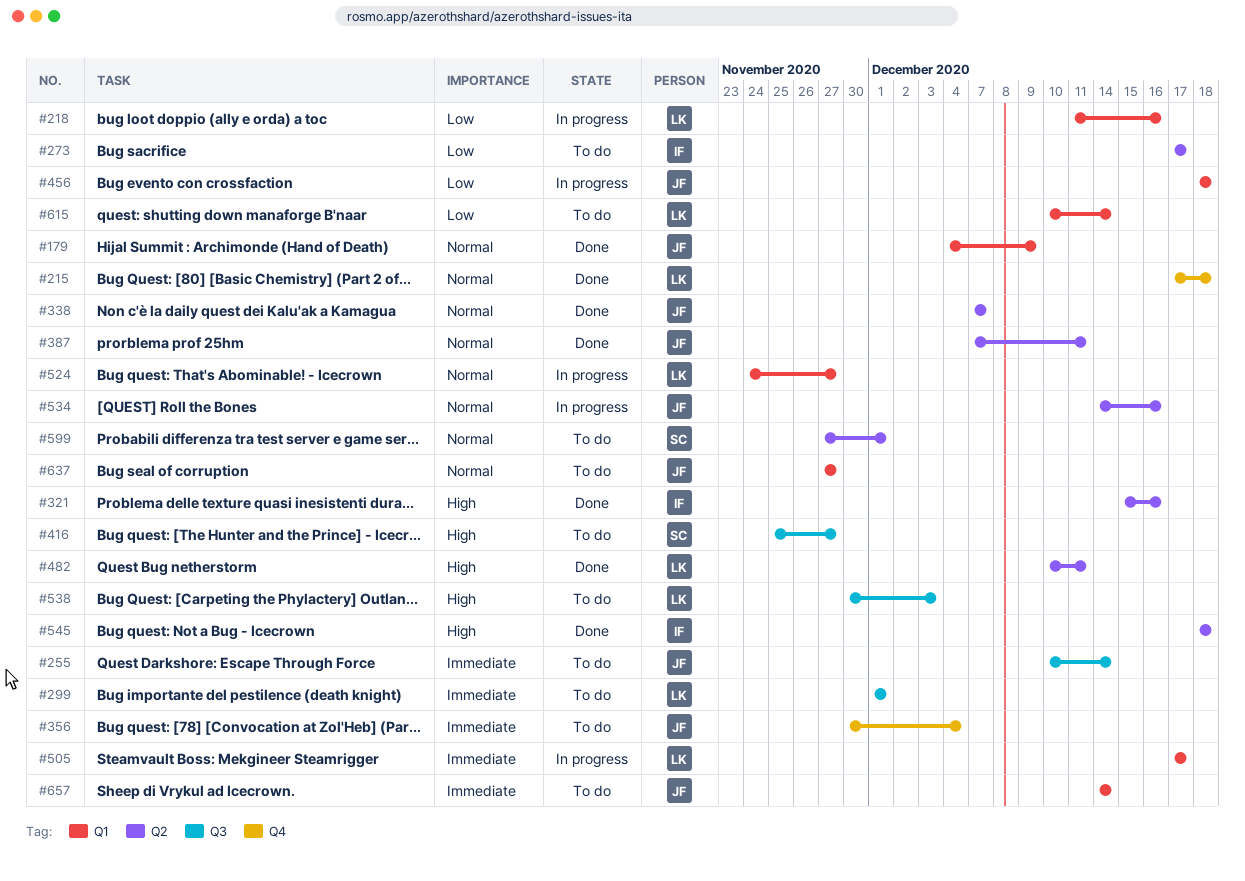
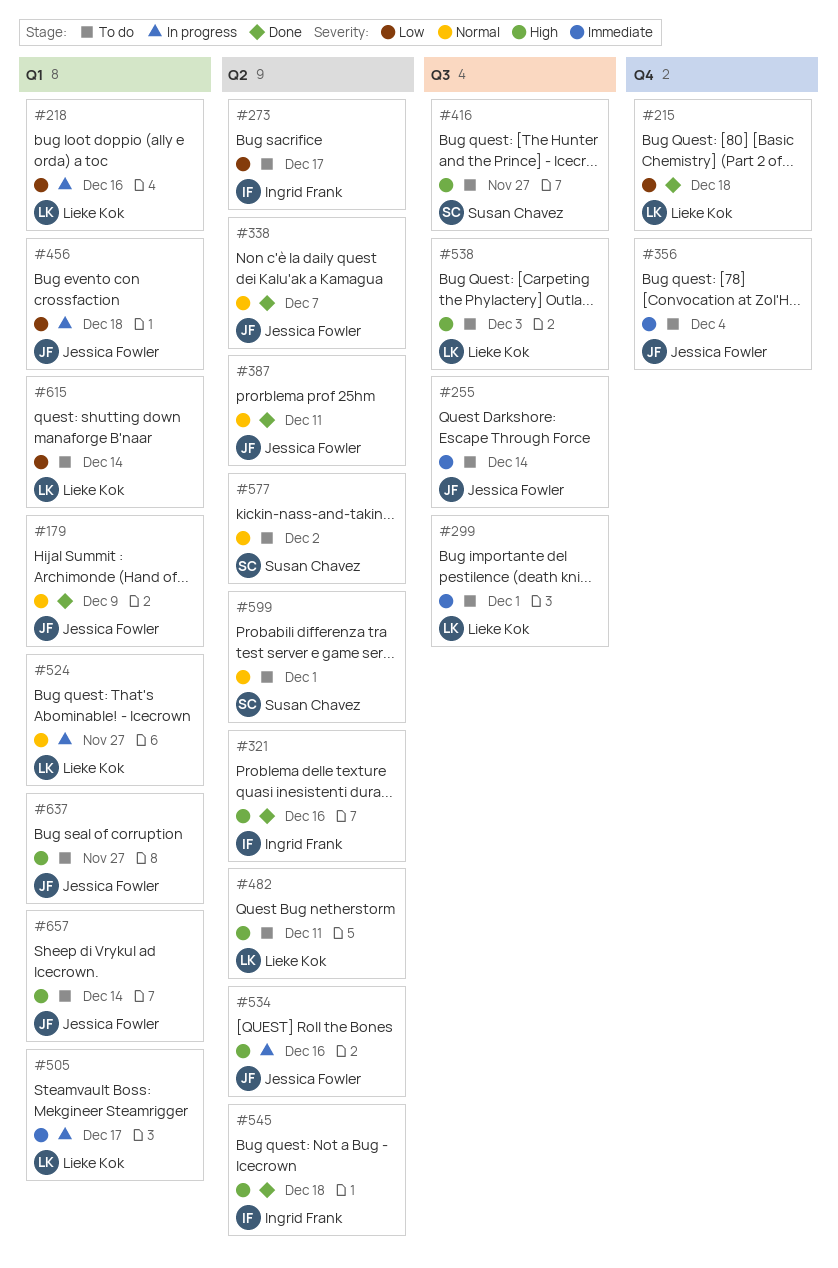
#215, priority: Normal -> Low
#482, status: Done -> To do
#534, priority: Normal -> High
#577: none -> present
#637, priority: Normal -> High
#657, priority: Immediate -> High

